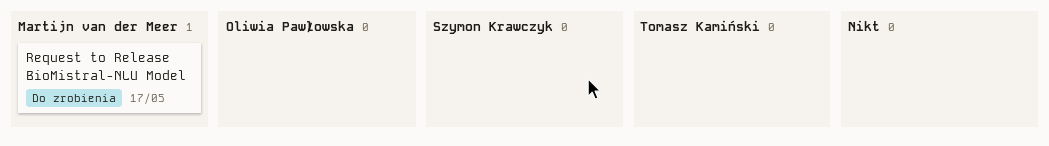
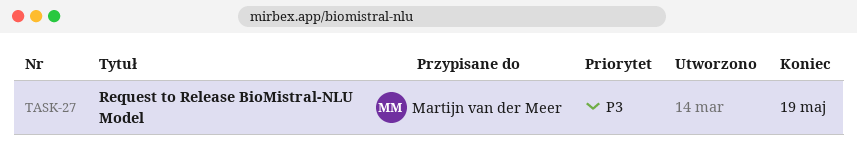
Request to Release BioMistral-NLU Model, due: May 17 -> May 19

